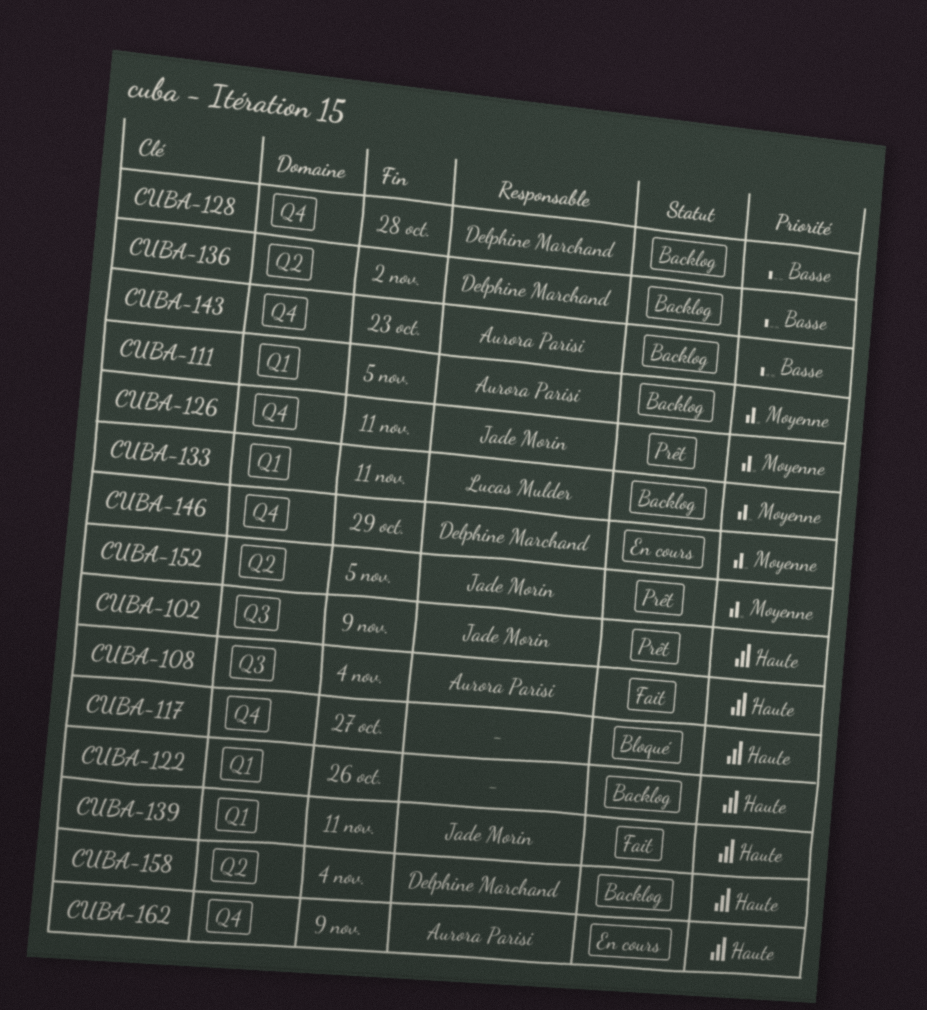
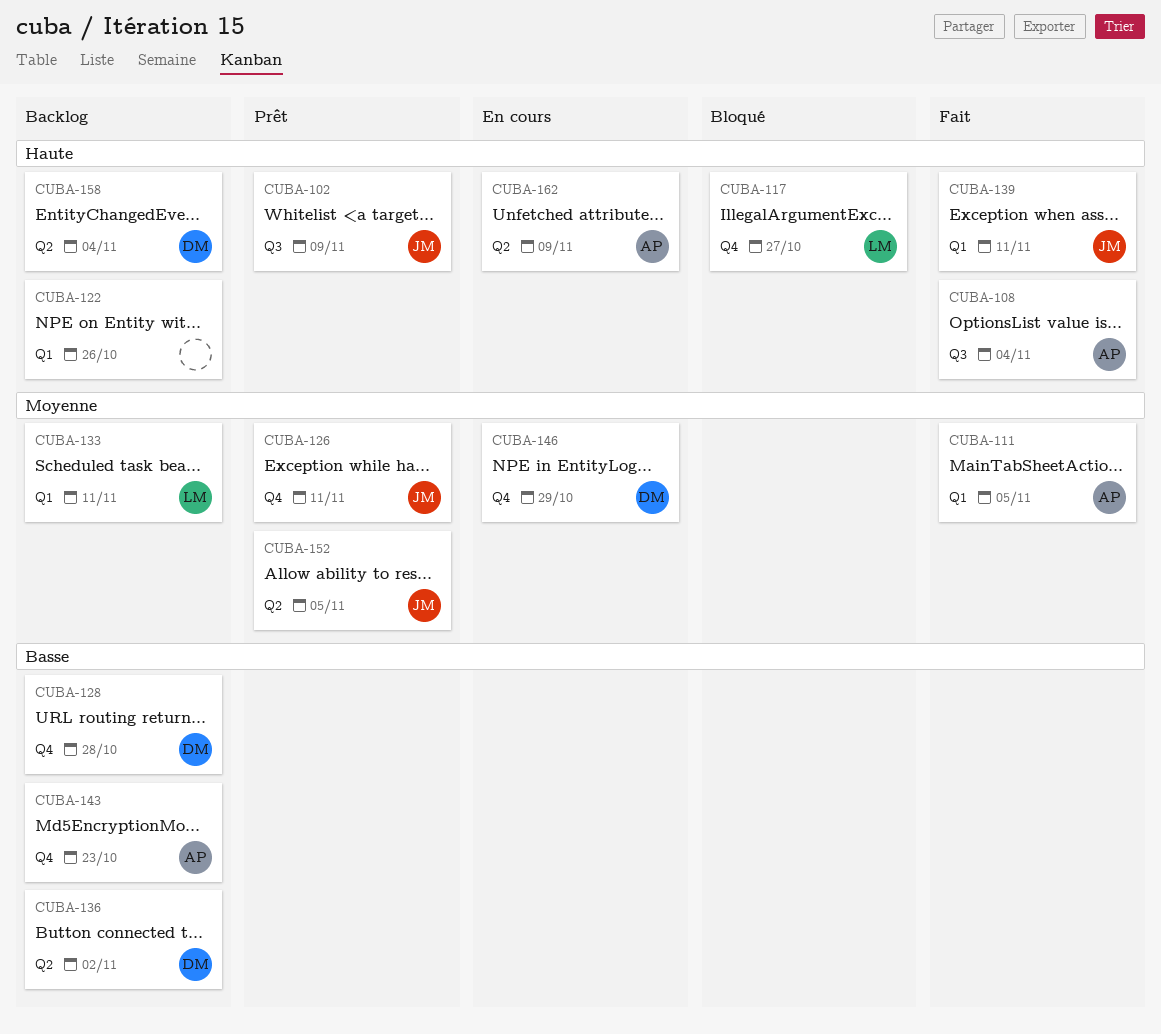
CUBA-111, status: Backlog -> Fait
CUBA-117, owner: none -> Lucas Mulder
CUBA-162, label: Q4 -> Q2

